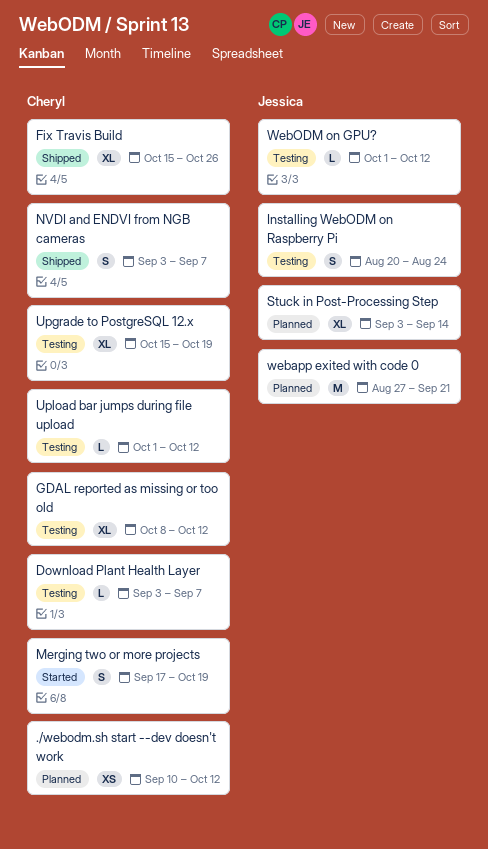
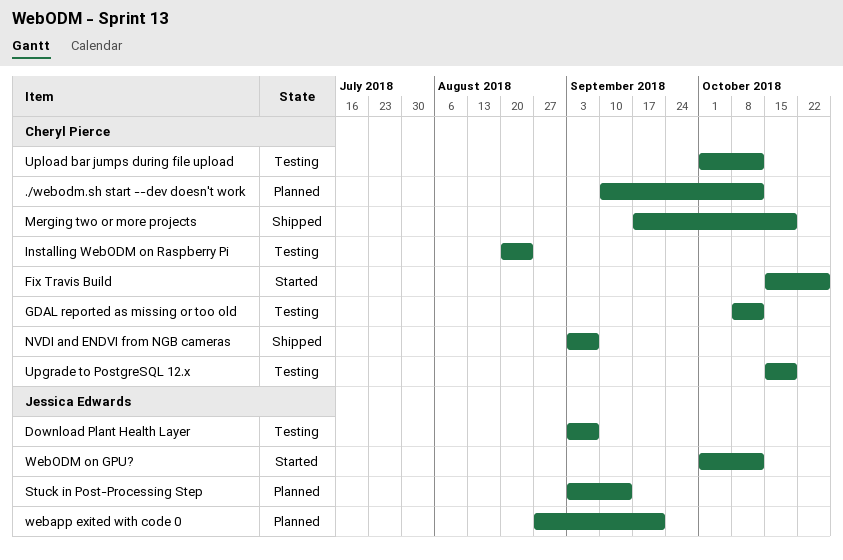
Download Plant Health Layer, owner: Cheryl Pierce -> Jessica Edwards
Fix Travis Build, status: Shipped -> Started
Installing WebODM on Raspberry Pi, owner: Jessica Edwards -> Cheryl Pierce
Merging two or more projects, status: Started -> Shipped
WebODM on GPU?, status: Testing -> Started

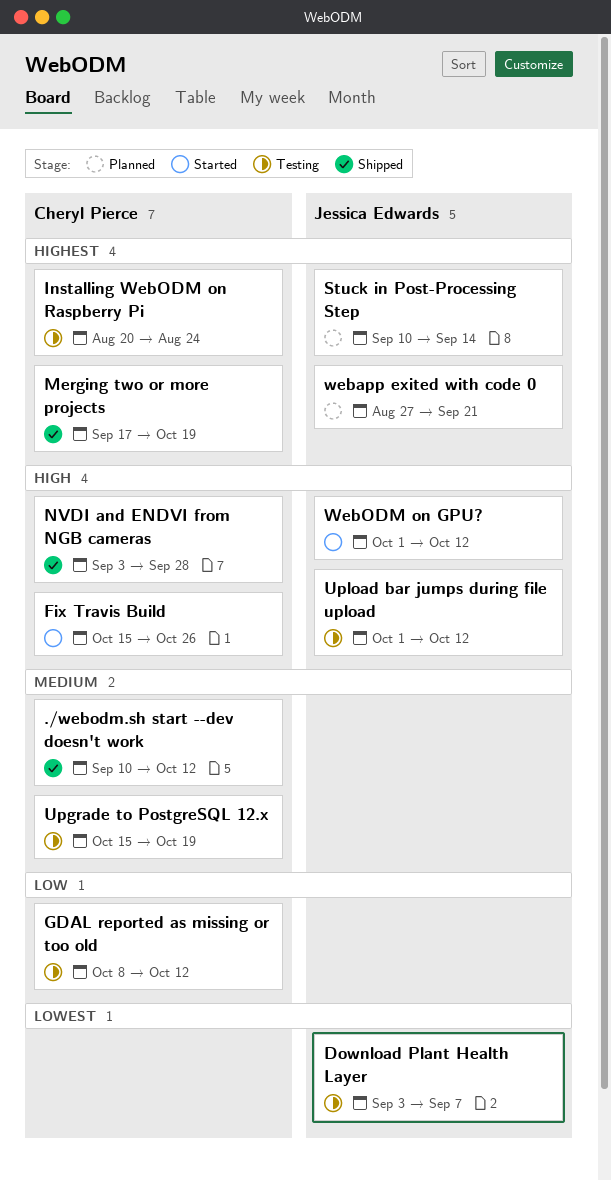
./webodm.sh start --dev doesn't work, status: Planned -> Shipped
NVDI and ENDVI from NGB cameras, due: Sep 7 -> Sep 28
Stuck in Post-Processing Step, start: Sep 3 -> Sep 10
Upload bar jumps during file upload, owner: Cheryl Pierce -> Jessica Edwards

